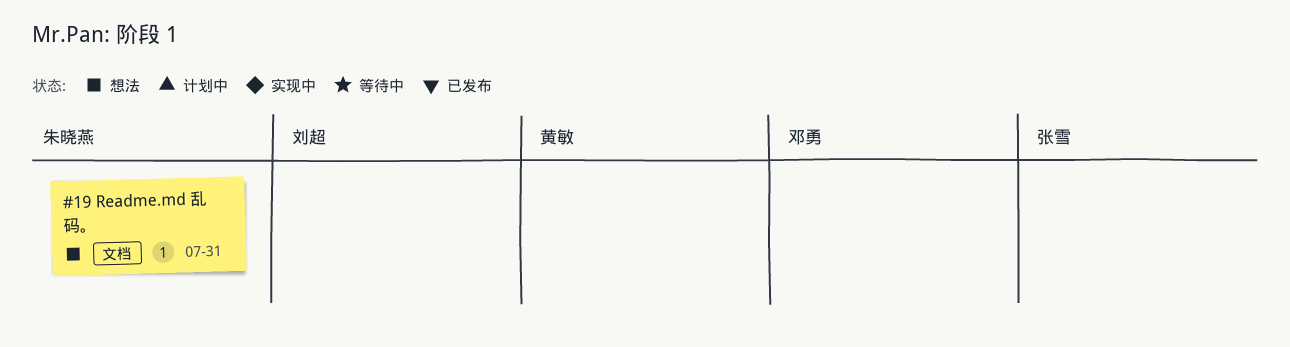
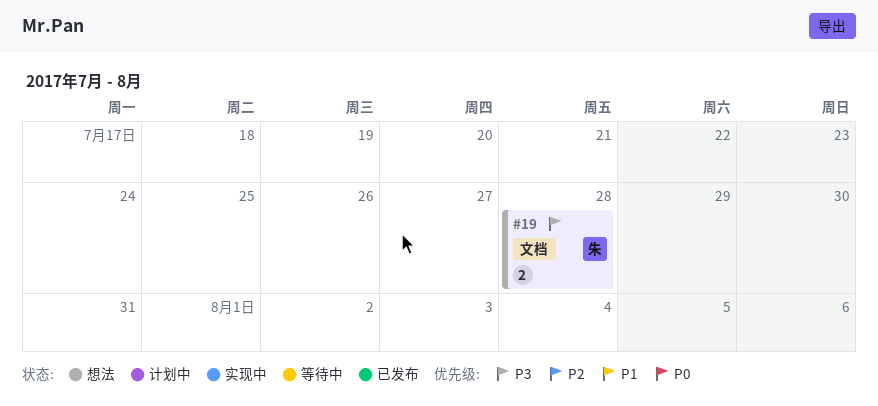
#19, estimate: 1 -> 2
#19, due: Jul 31 -> Jul 28

